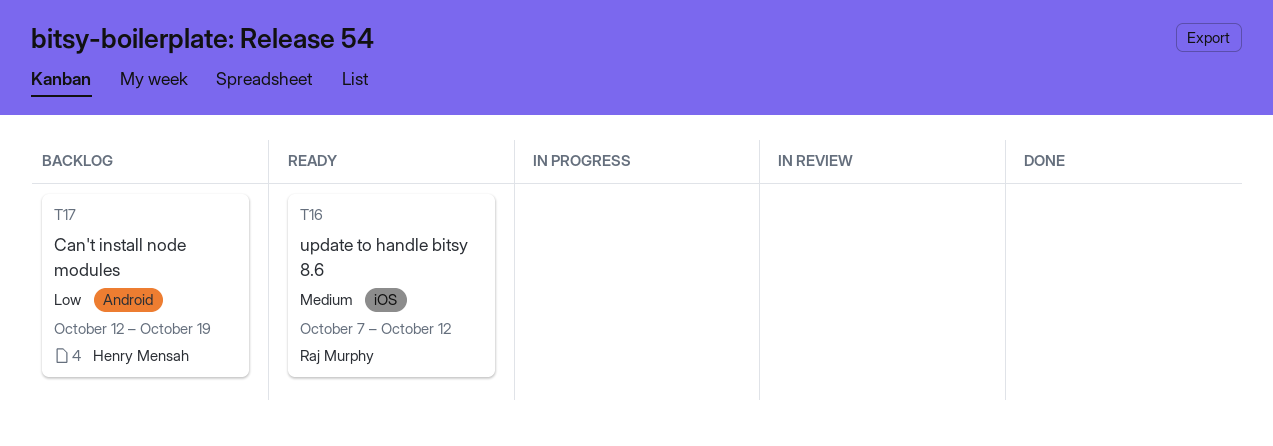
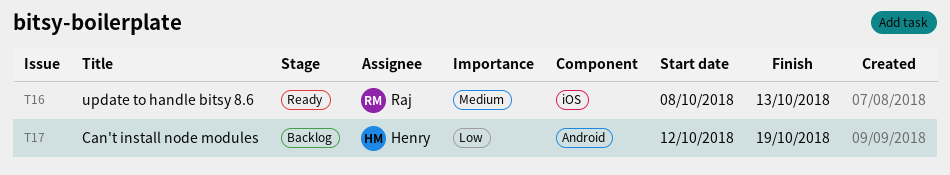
T16, start: Oct 7 -> Oct 8
T16, due: Oct 12 -> Oct 13

